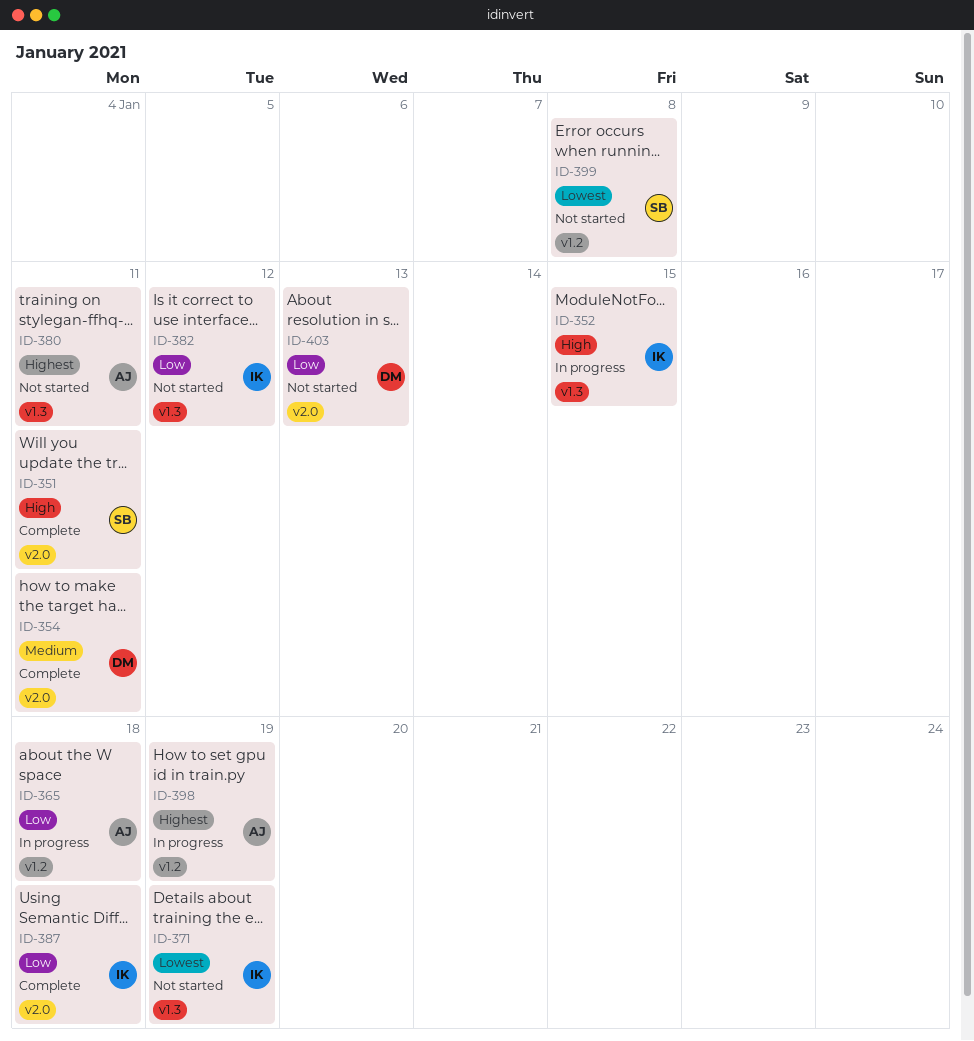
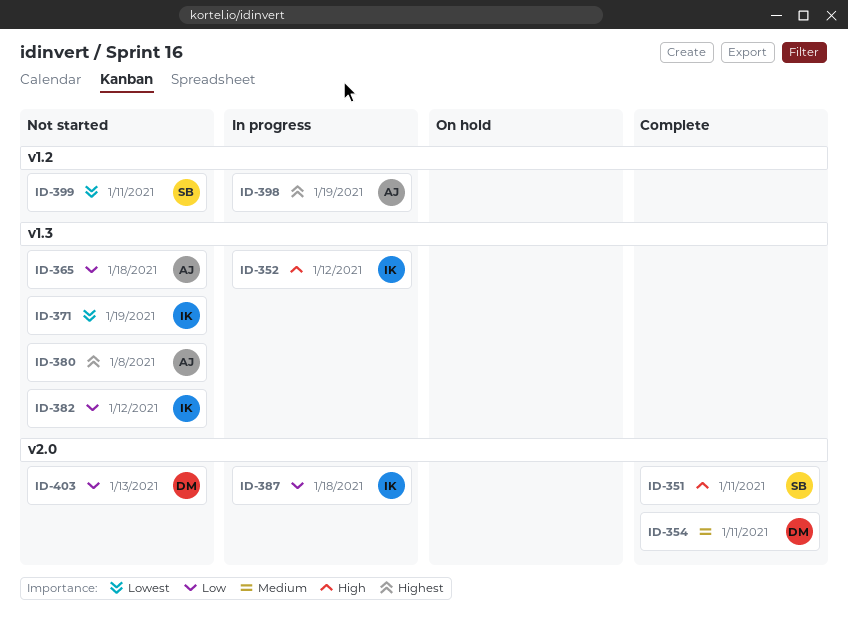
ID-352, due: Jan 15 -> Jan 12
ID-365, status: In progress -> Not started
ID-365, label: v1.2 -> v1.3
ID-380, due: Jan 11 -> Jan 8
ID-387, status: Complete -> In progress
ID-399, due: Jan 8 -> Jan 11

